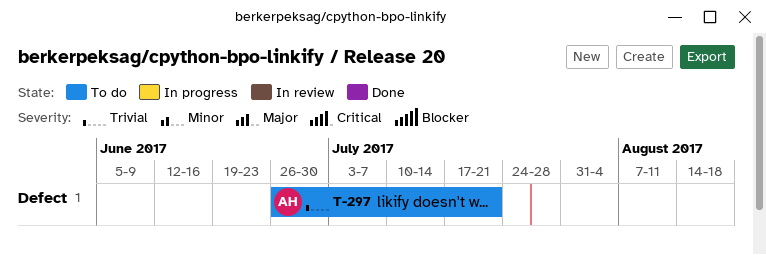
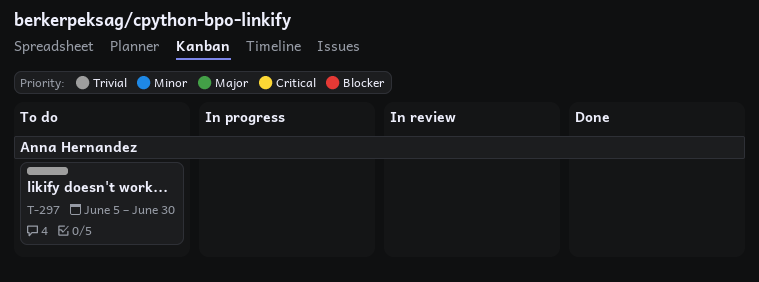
T-297, start: Jun 26 -> Jun 5
T-297, due: Jul 21 -> Jun 30

